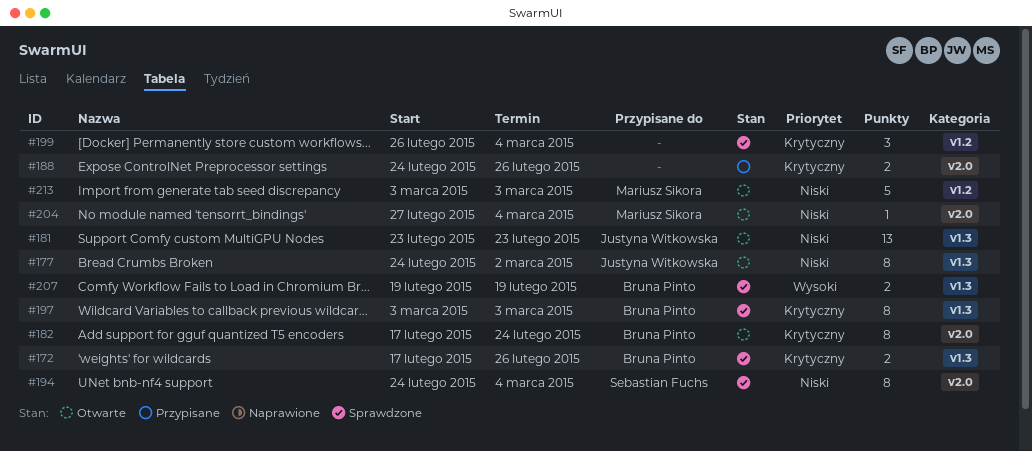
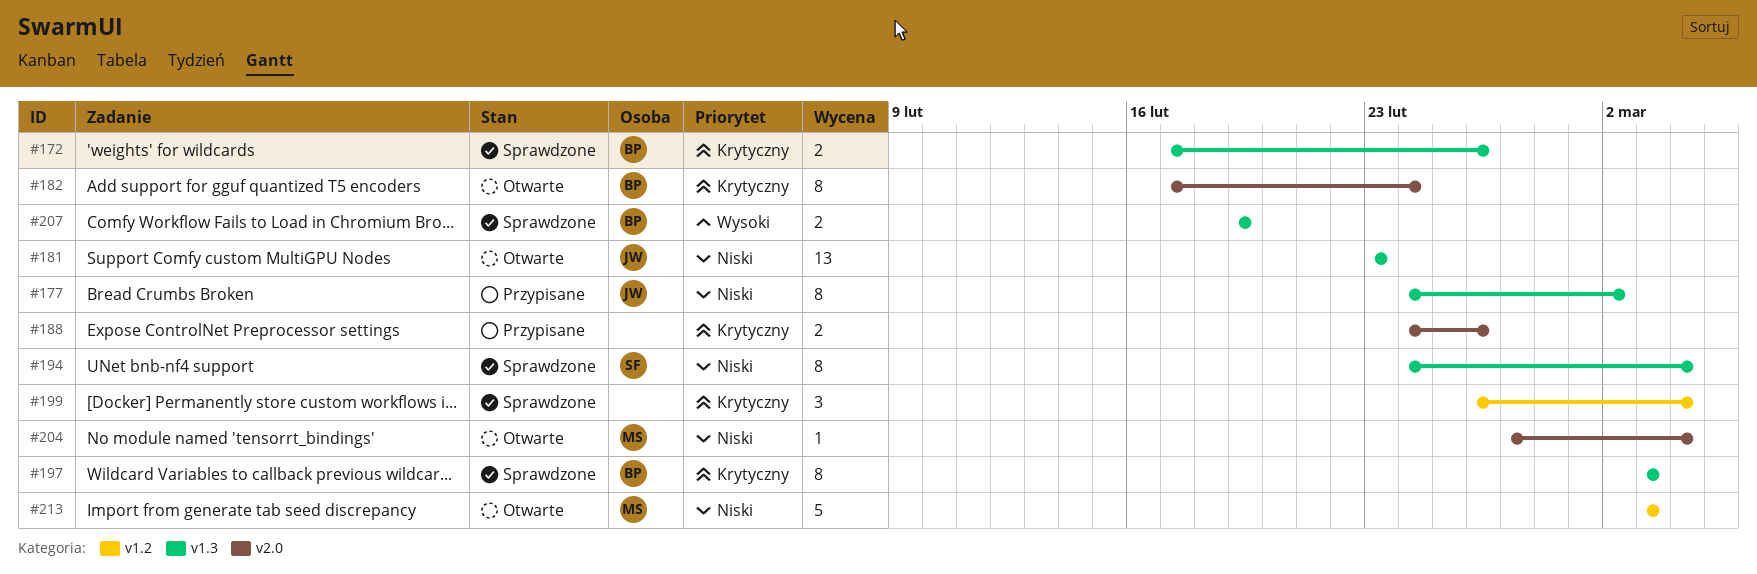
#177, status: Otwarte -> Przypisane
#194, label: v2.0 -> v1.3

